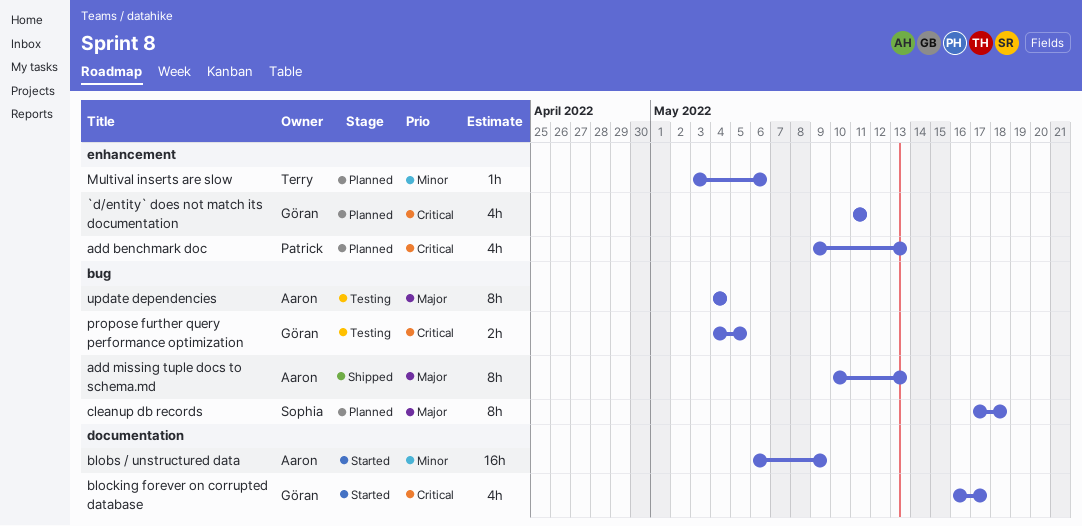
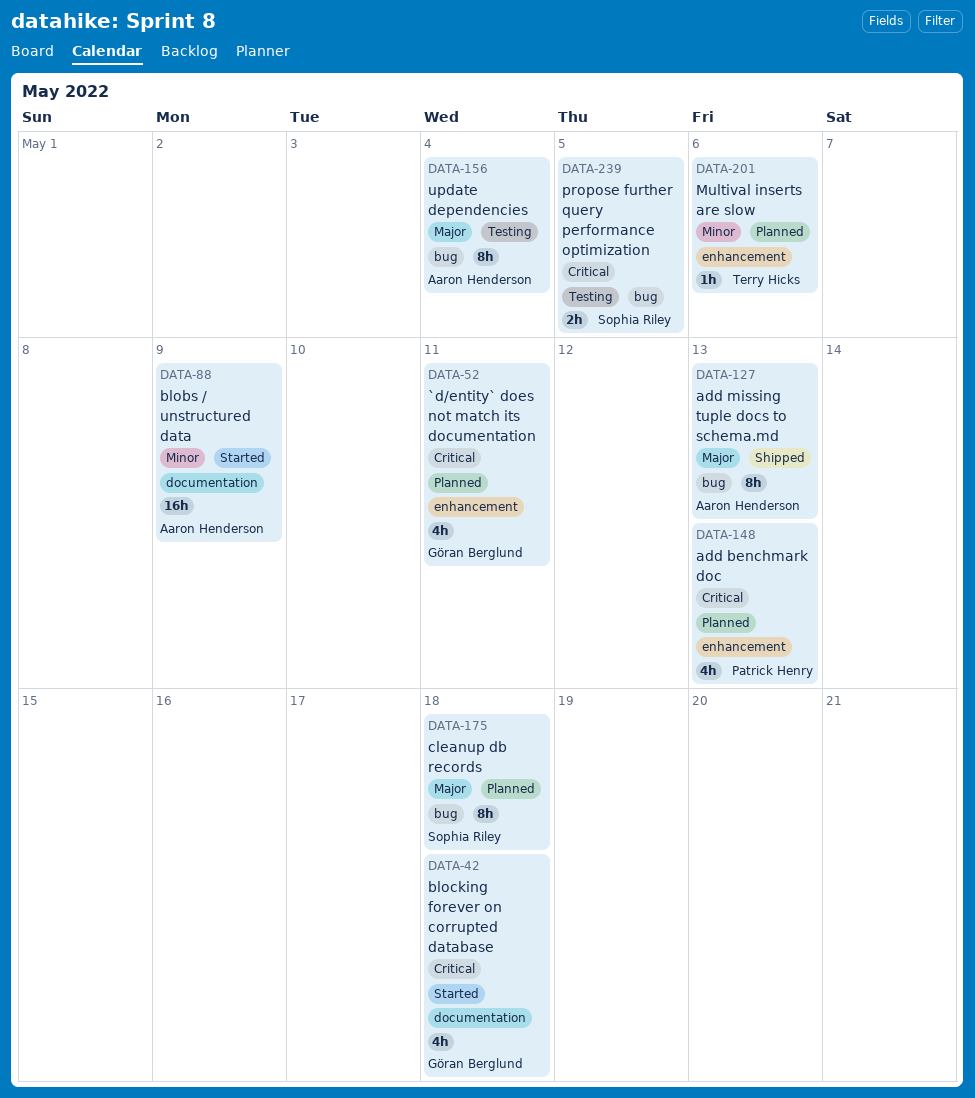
blocking forever on corrupted database, due: May 17 -> May 18
propose further query performance optimization, owner: Göran Berglund -> Sophia Riley

